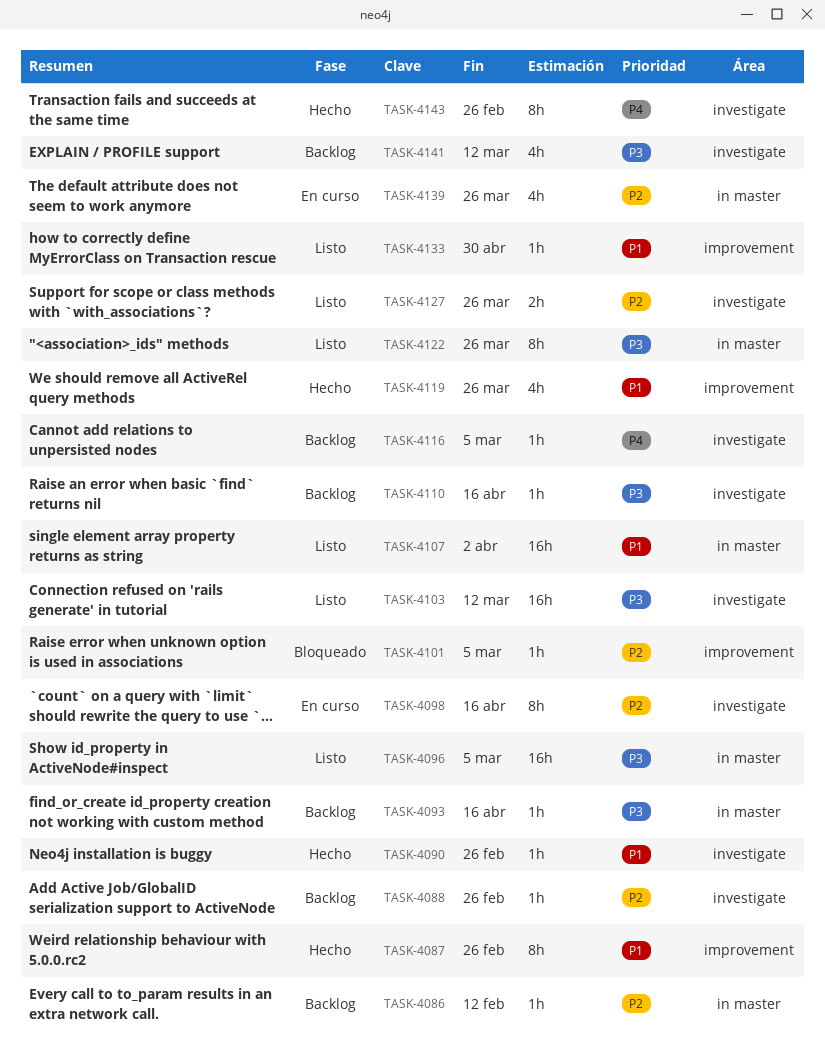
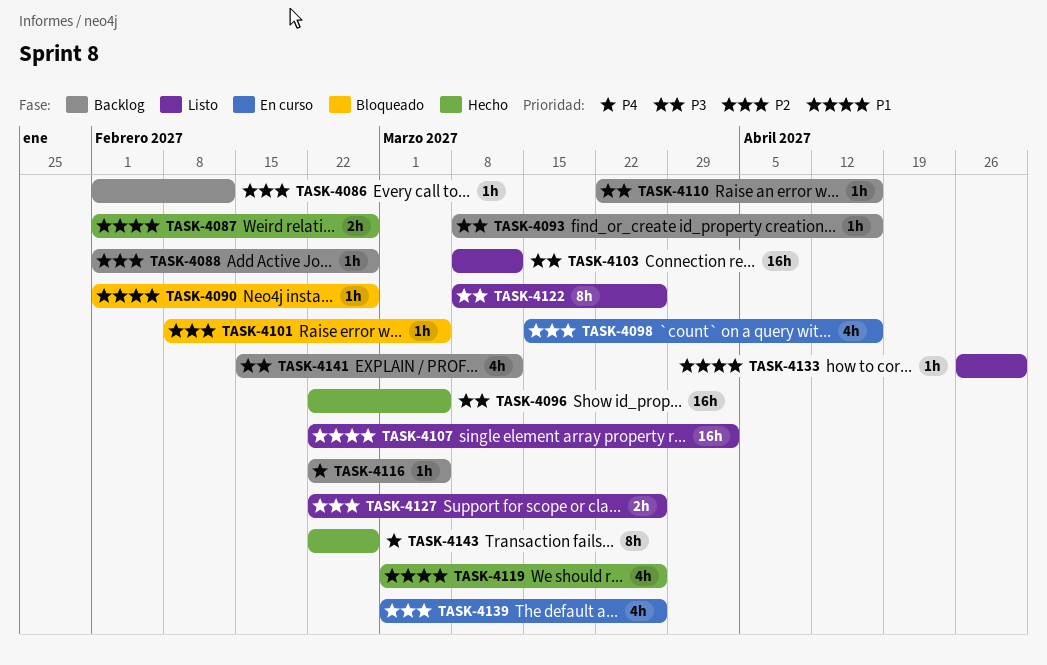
TASK-4087, estimate: 8h -> 2h
TASK-4090, status: Hecho -> Bloqueado
TASK-4096, status: Listo -> Hecho
TASK-4098, estimate: 8h -> 4h

